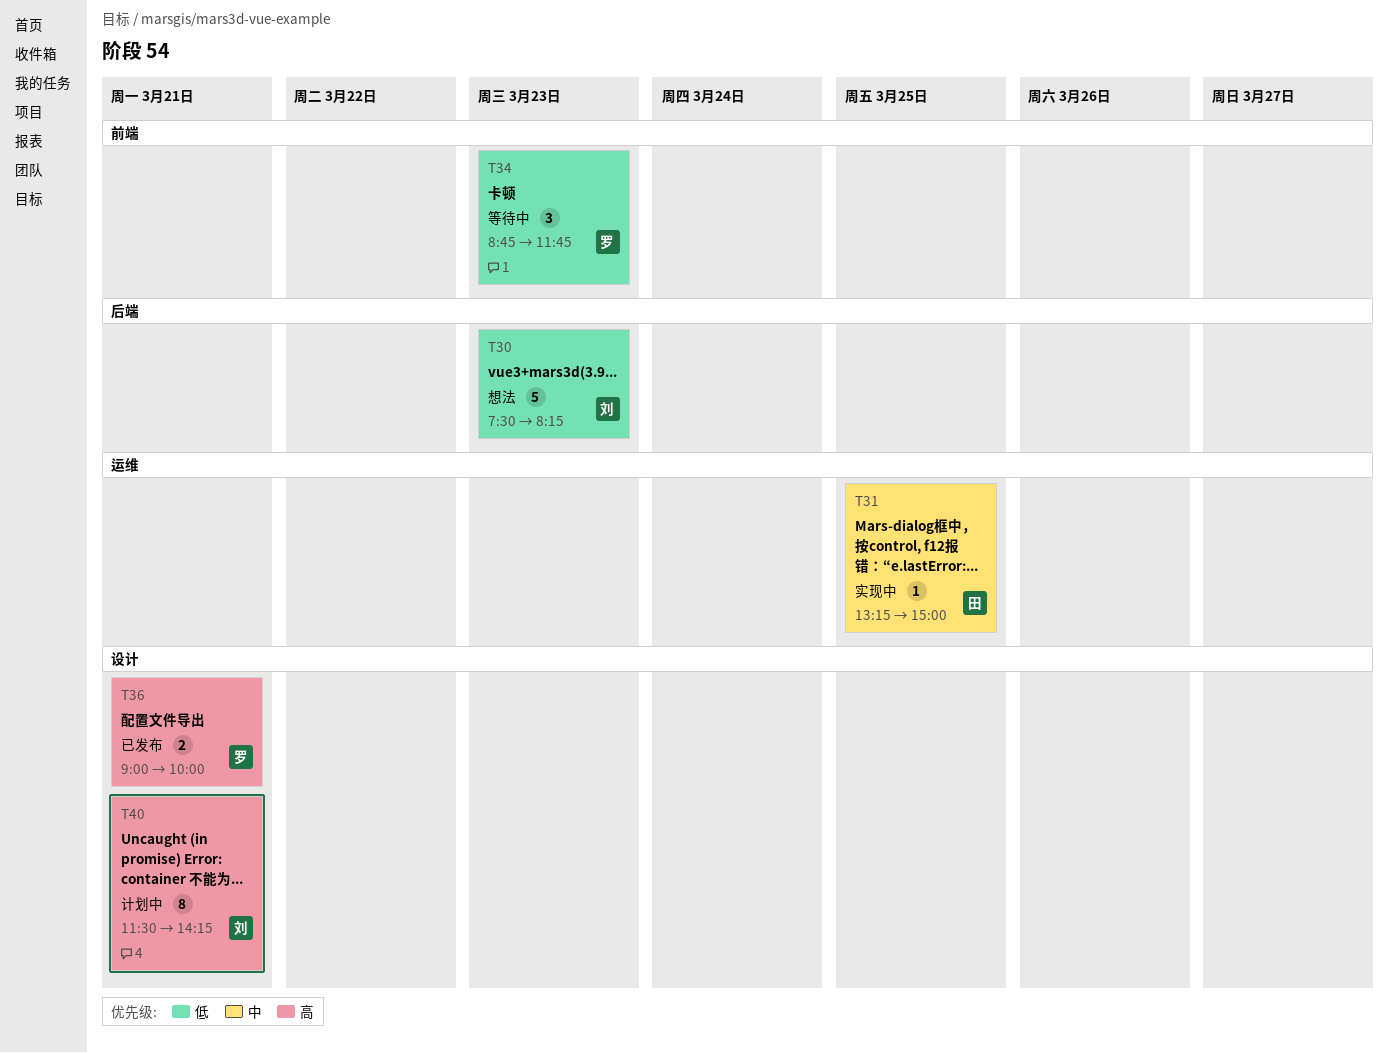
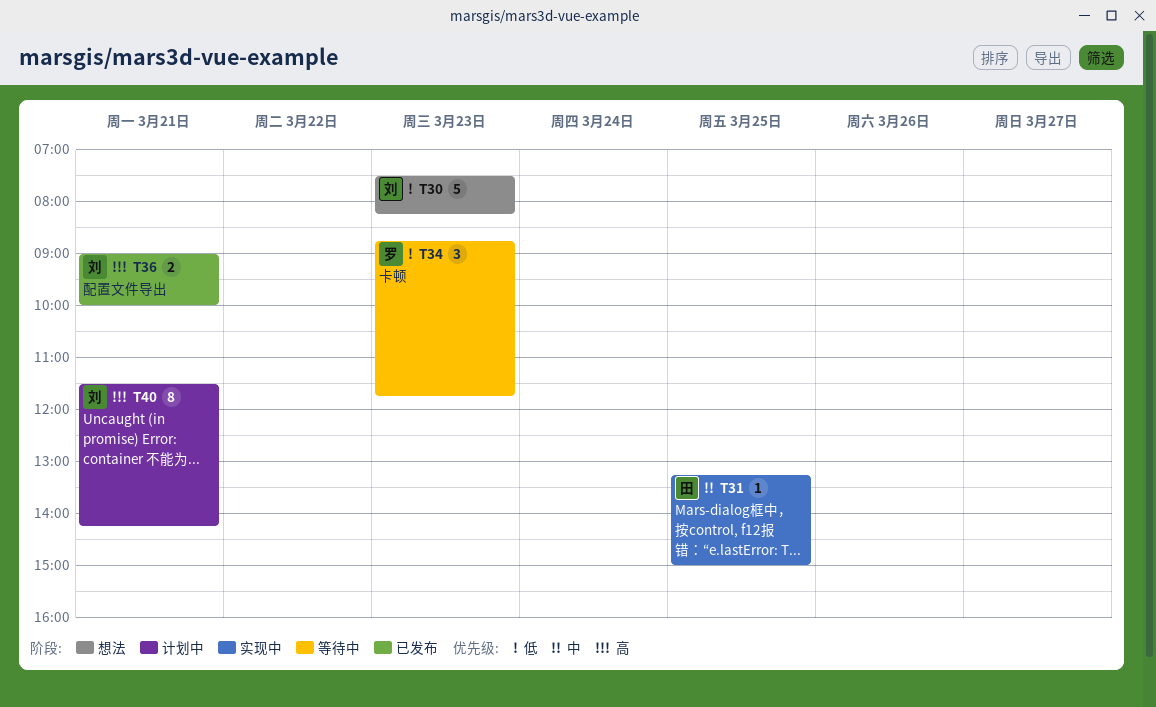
T36, owner: 罗 -> 刘

